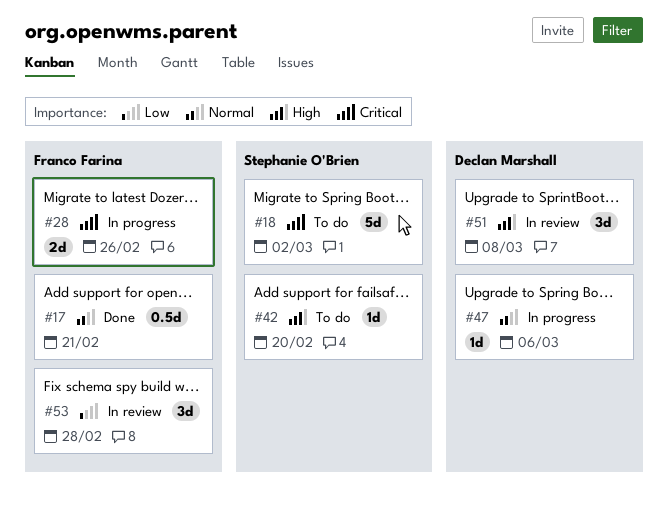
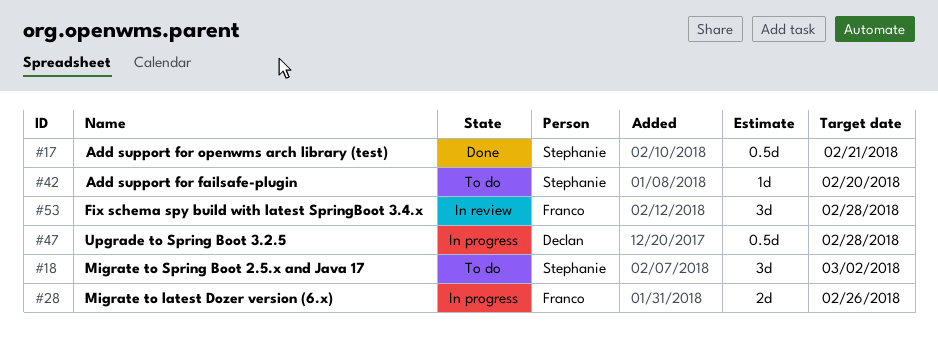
#17, owner: Franco Farina -> Stephanie O'Brien
#18, estimate: 5d -> 3d
#47, estimate: 1d -> 0.5d
#47, due: Mar 6 -> Feb 28
#51: present -> none

